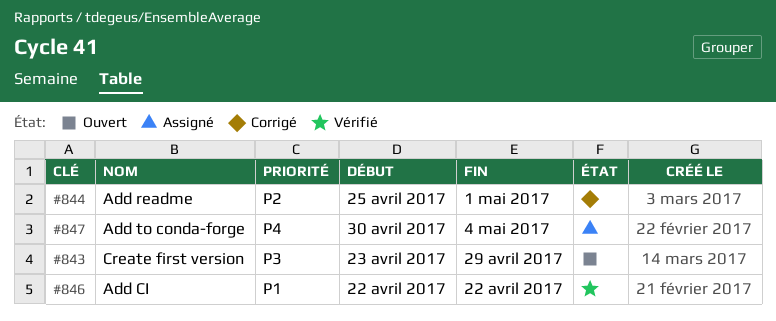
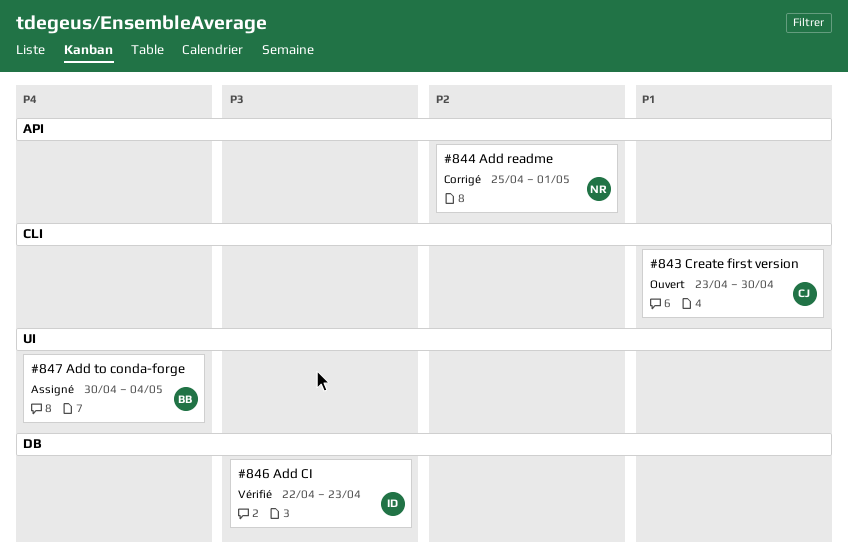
#843, priority: P3 -> P1
#843, due: Apr 29 -> Apr 30
#846, priority: P1 -> P3
#846, due: Apr 22 -> Apr 23

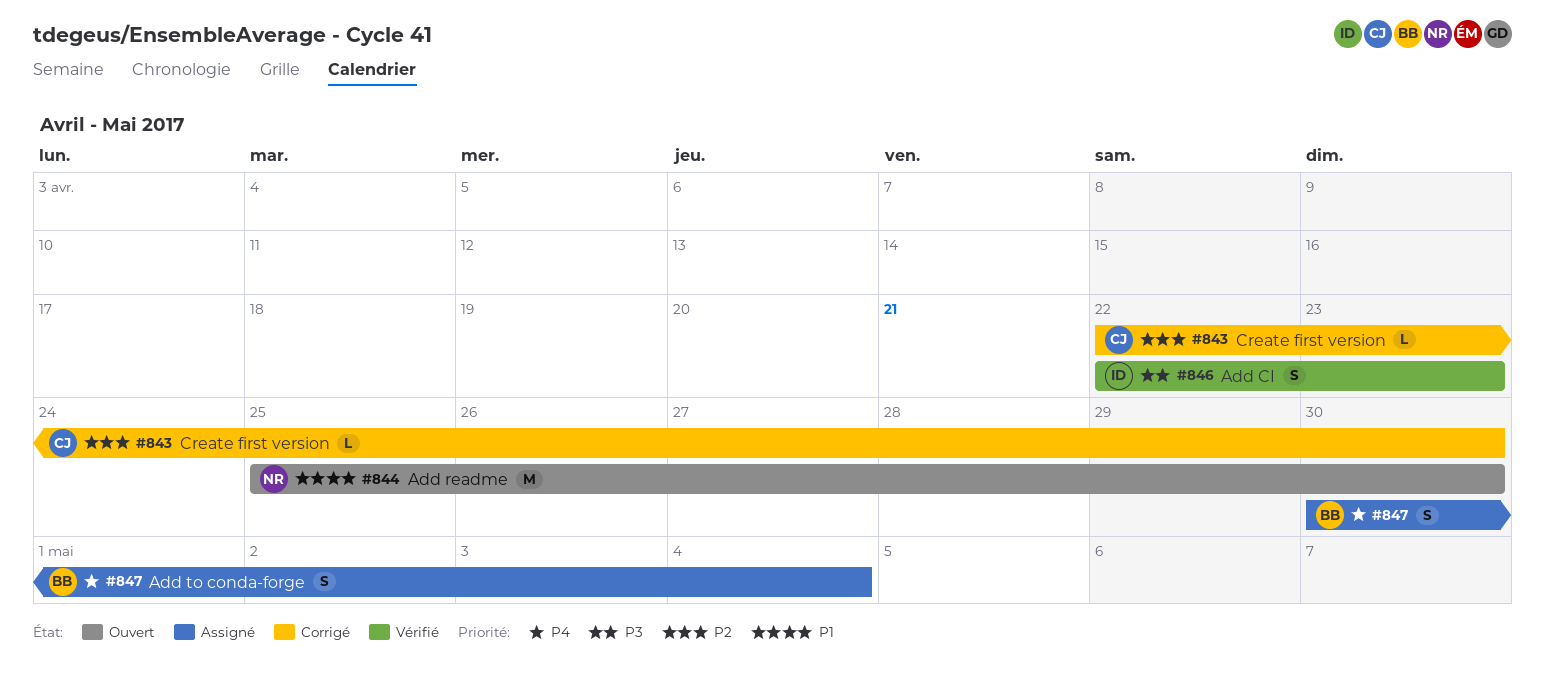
#843, status: Ouvert -> Corrigé
#843, priority: P1 -> P2
#843, start: Apr 23 -> Apr 22
#844, status: Corrigé -> Ouvert
#844, priority: P2 -> P1
#844, due: May 1 -> Apr 30

